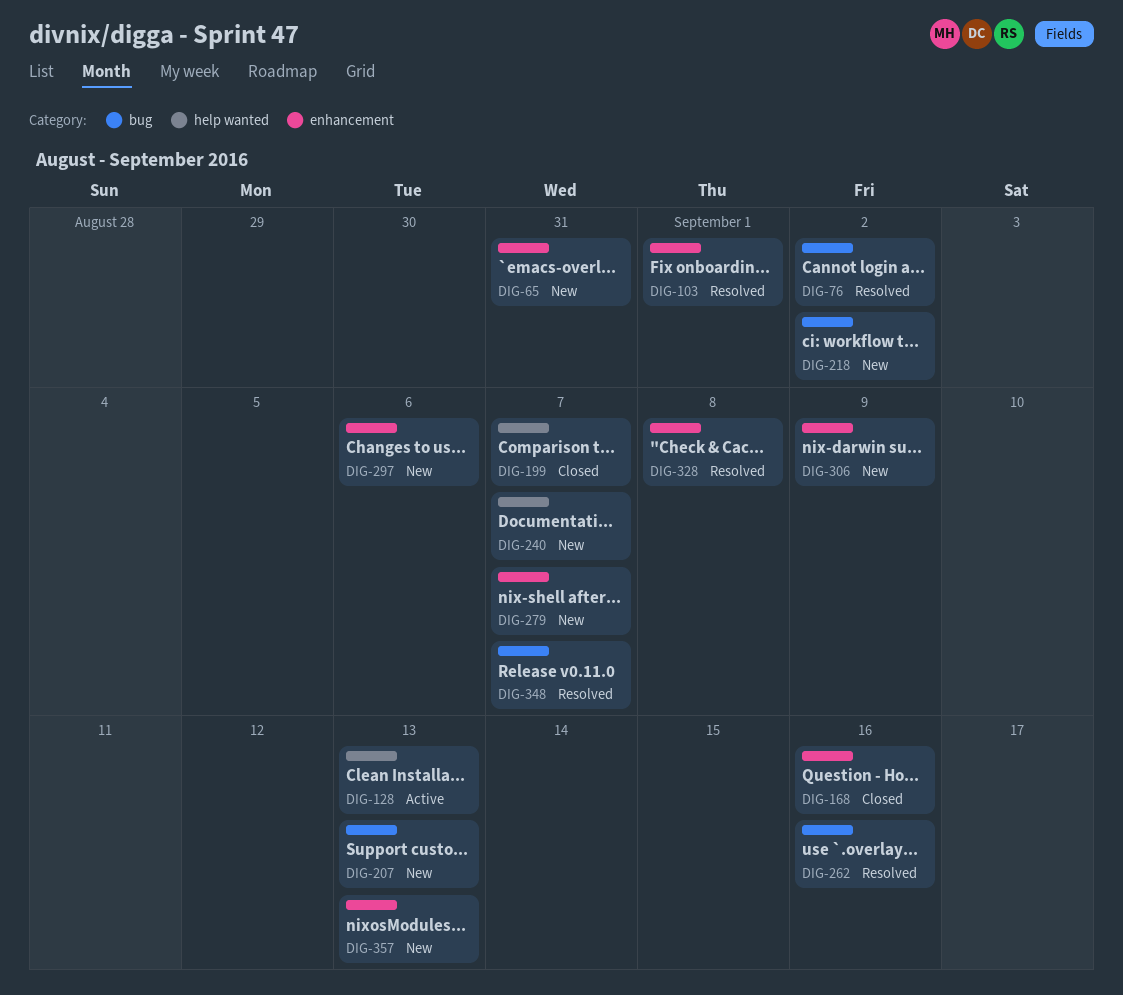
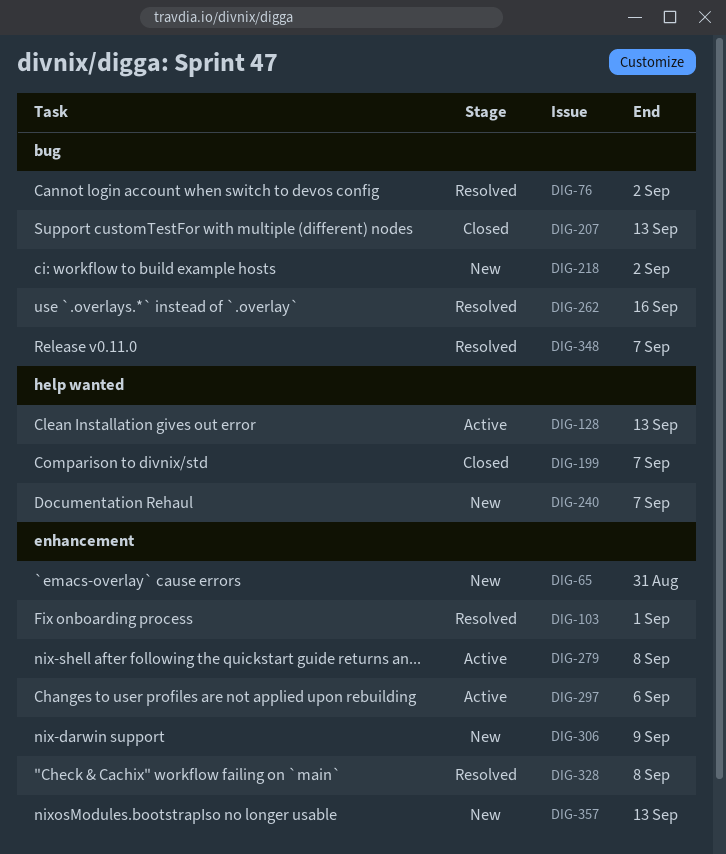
DIG-168: present -> none
DIG-207, status: New -> Closed
DIG-279, status: New -> Active
DIG-279, due: Sep 7 -> Sep 8
DIG-297, status: New -> Active

